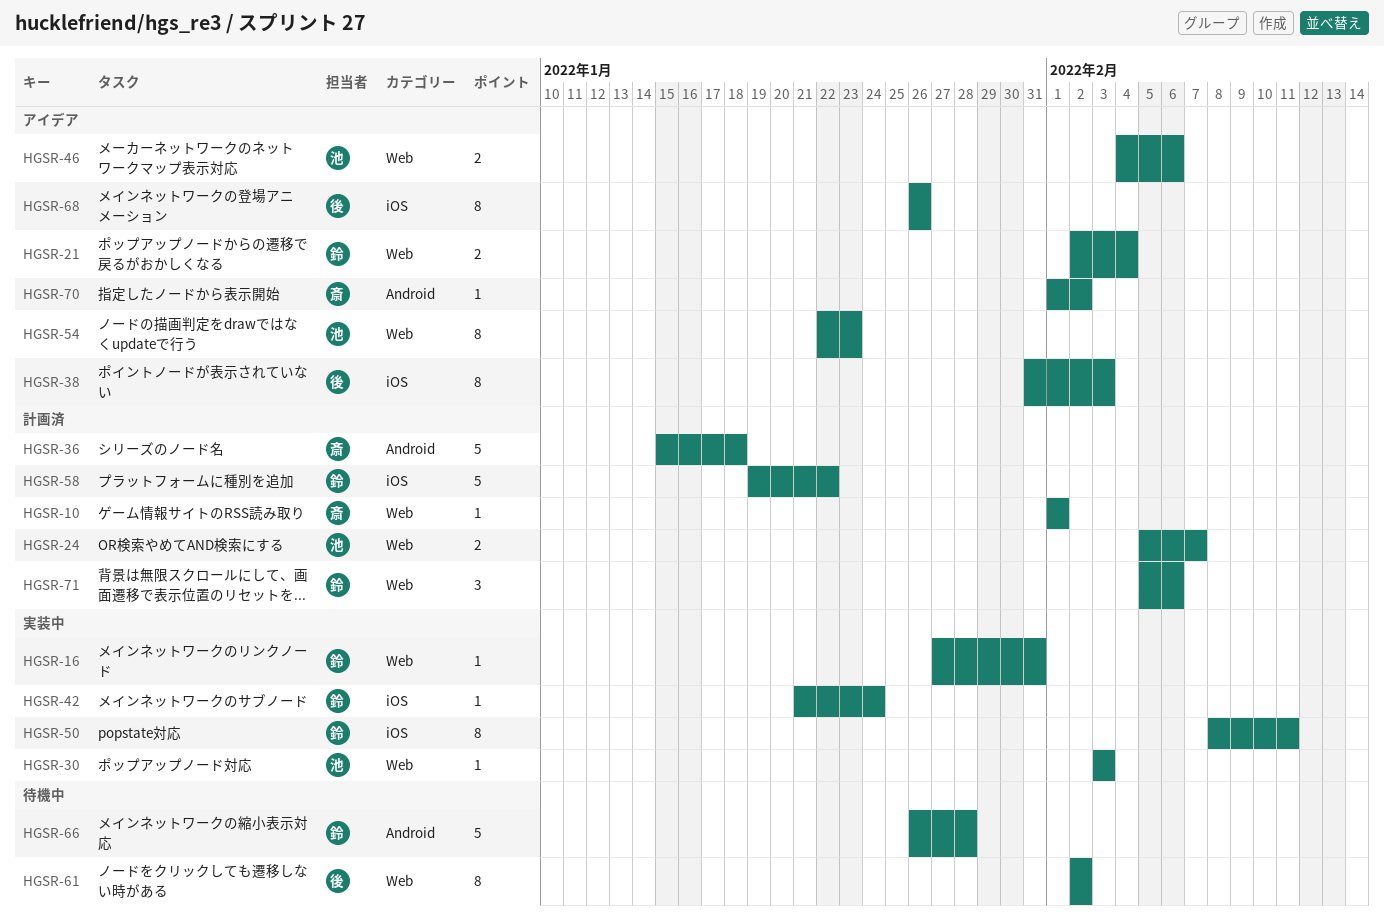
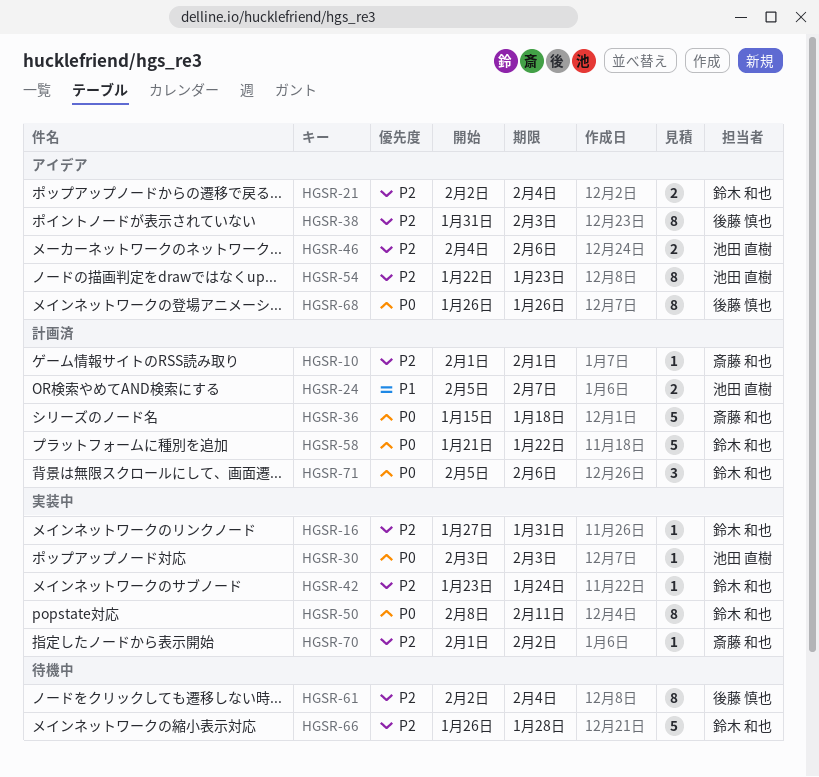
HGSR-42, start: Jan 21 -> Jan 23
HGSR-58, start: Jan 19 -> Jan 21
HGSR-61, due: Feb 2 -> Feb 4
HGSR-70, status: アイデア -> 実装中

